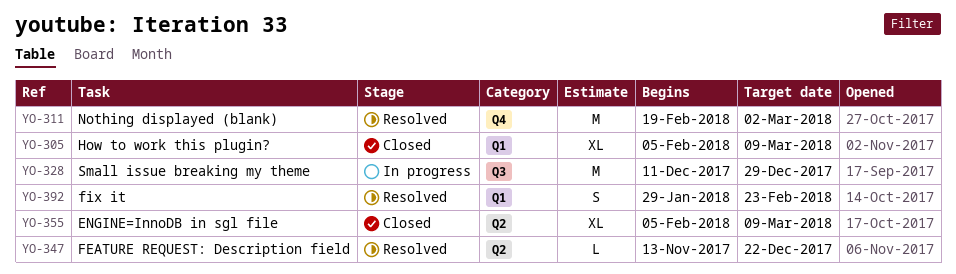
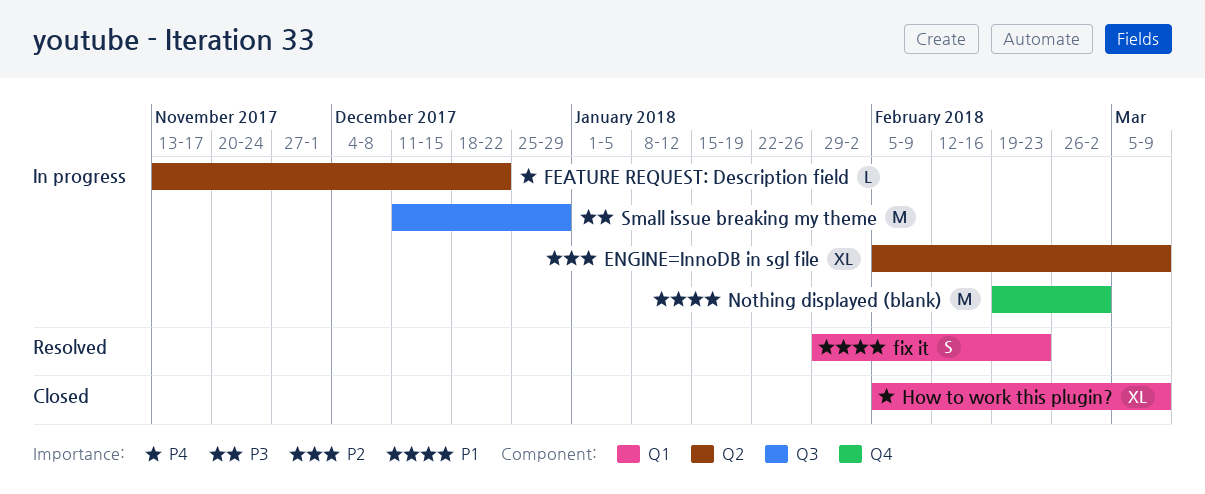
ENGINE=InnoDB in sgl file, status: Closed -> In progress
FEATURE REQUEST: Description field, status: Resolved -> In progress
Nothing displayed (blank), status: Resolved -> In progress

